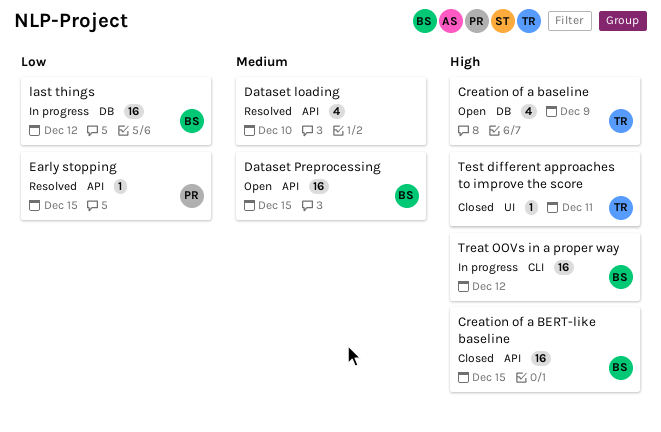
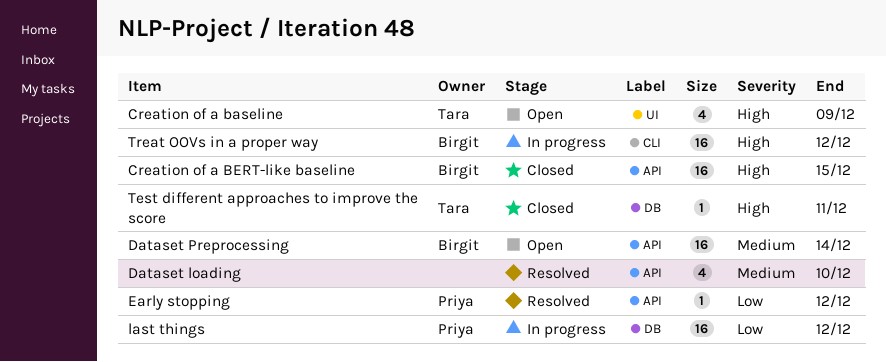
Creation of a baseline, label: DB -> UI
Dataset Preprocessing, due: Dec 15 -> Dec 14
Early stopping, due: Dec 15 -> Dec 12
last things, owner: Birgit -> Priya
Test different approaches to improve the score, label: UI -> DB

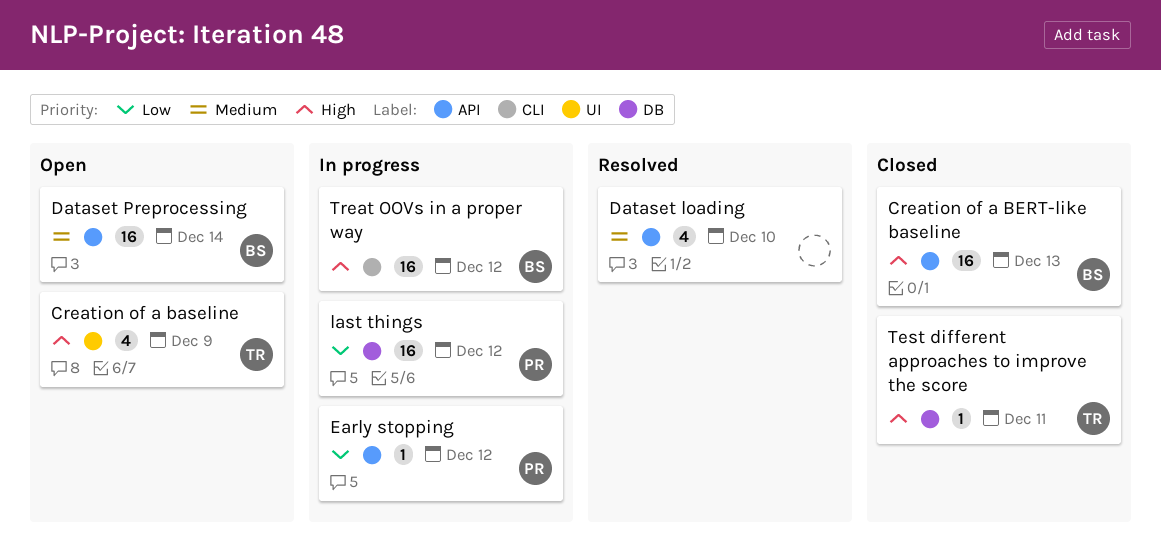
Creation of a BERT-like baseline, due: Dec 15 -> Dec 13
Early stopping, status: Resolved -> In progress

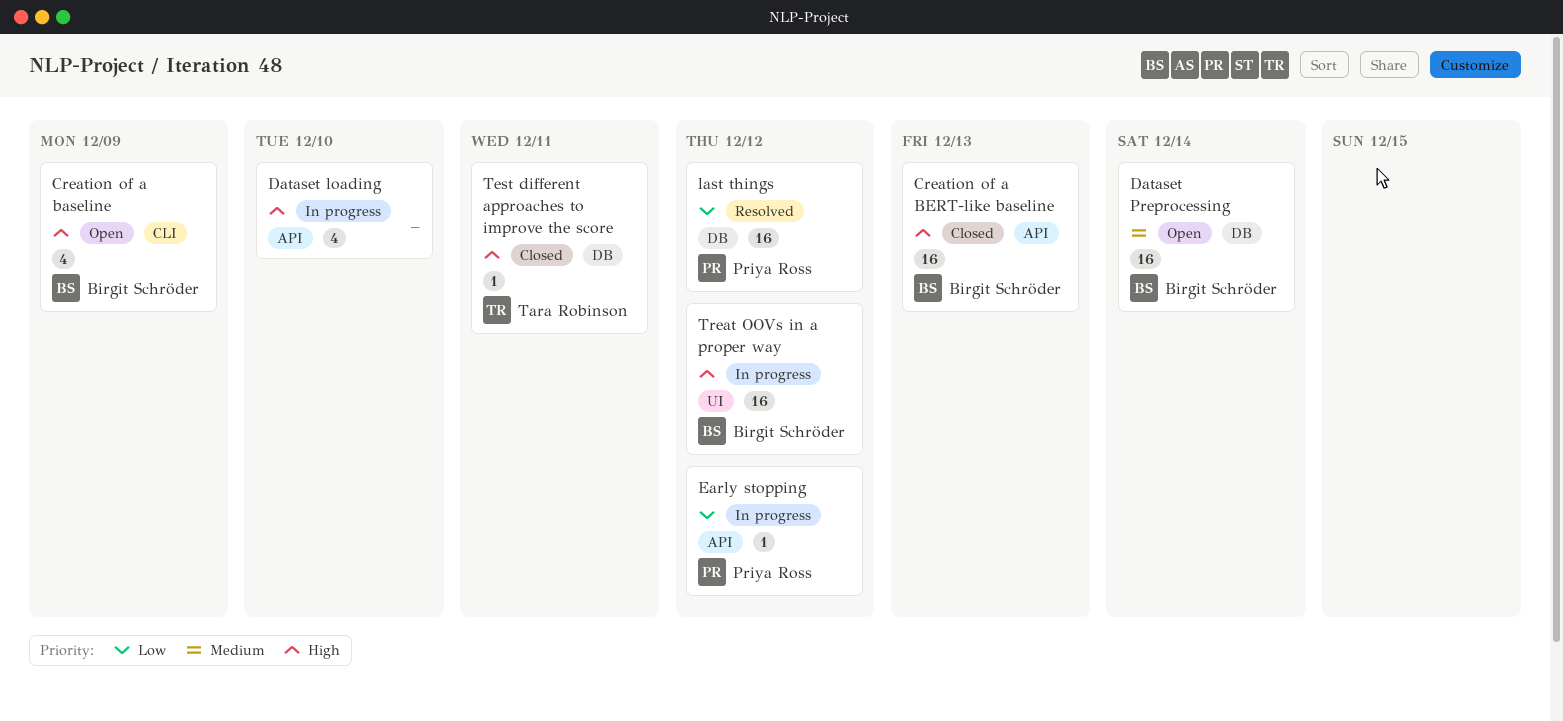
Creation of a baseline, owner: Tara Robinson -> Birgit Schröder
Creation of a baseline, label: UI -> CLI
Dataset loading, status: Resolved -> In progress
Dataset loading, priority: Medium -> High
Dataset Preprocessing, label: API -> DB
last things, status: In progress -> Resolved
Treat OOVs in a proper way, label: CLI -> UI

